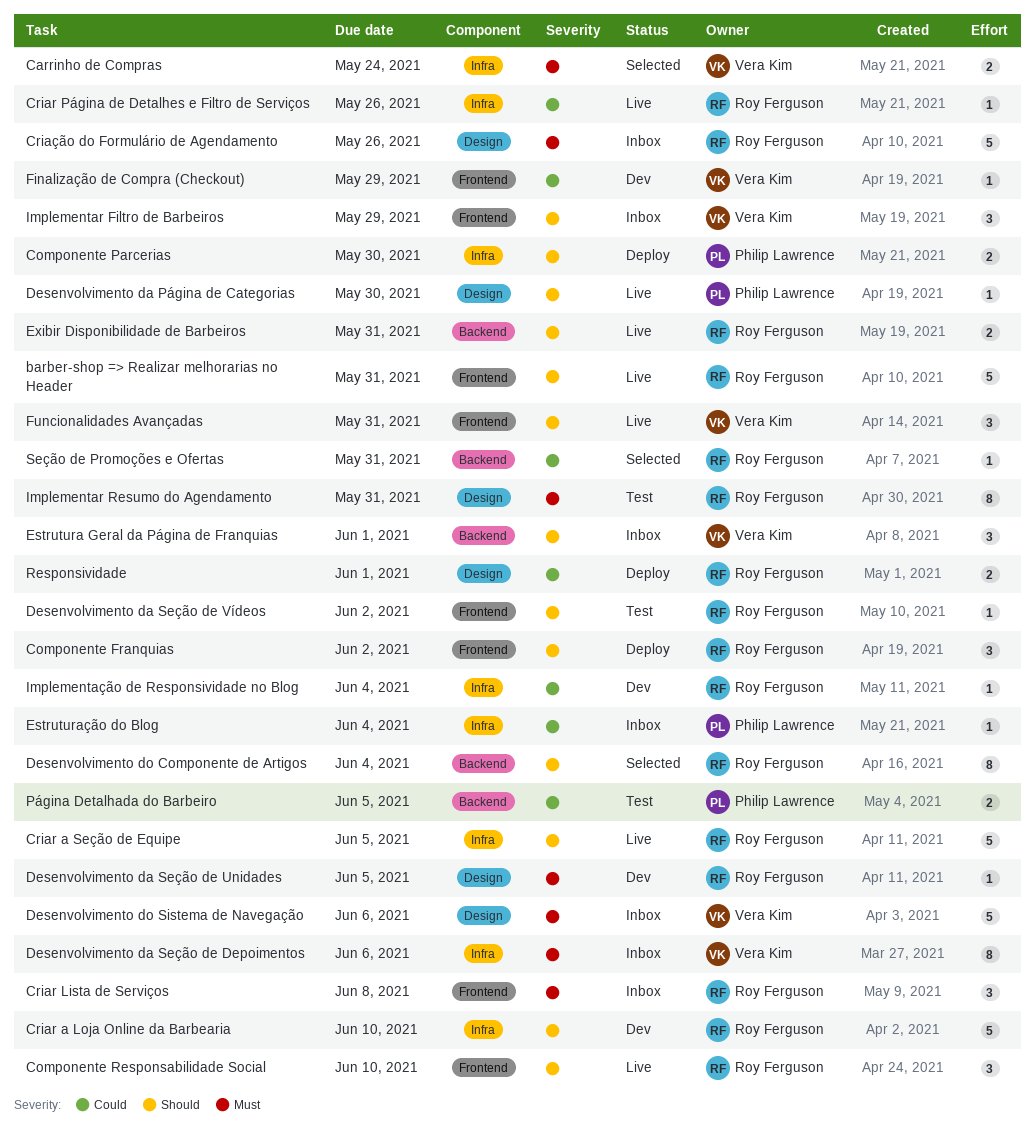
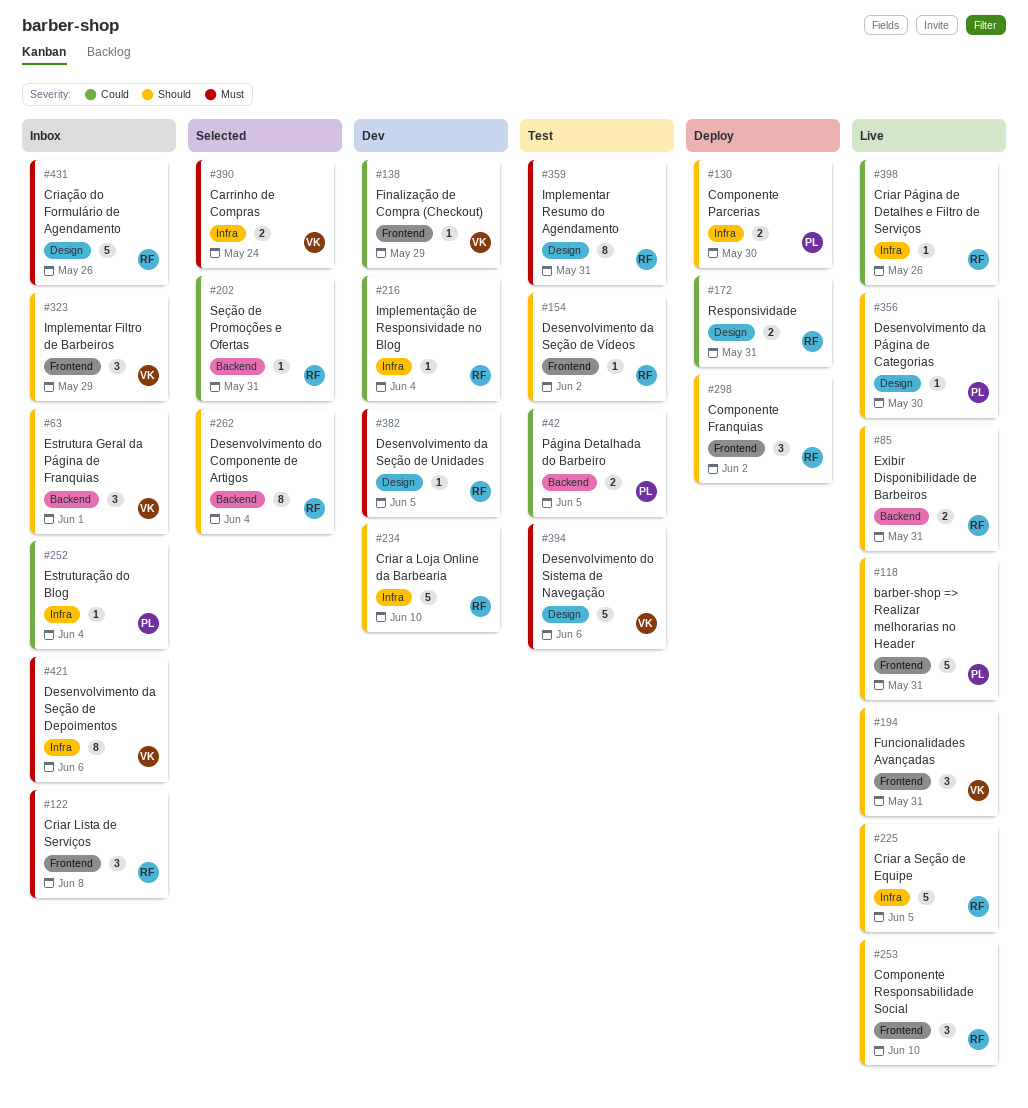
barber-shop => Realizar melhorarias no Header, owner: Roy Ferguson -> Philip Lawrence
Desenvolvimento do Sistema de Navegação, status: Inbox -> Test
Responsividade, due: Jun 1 -> May 31

